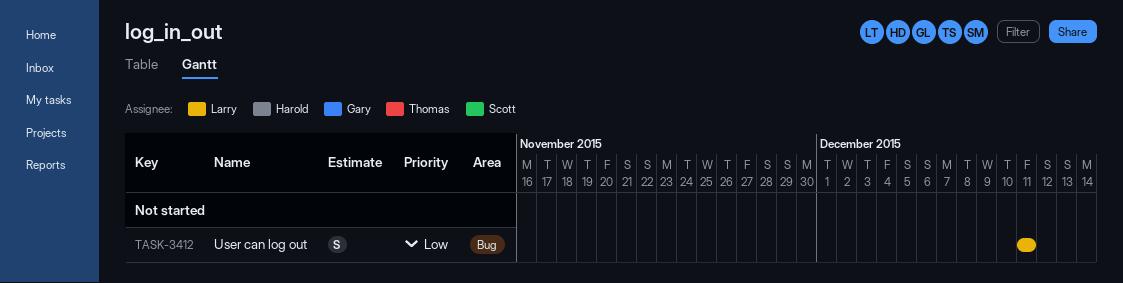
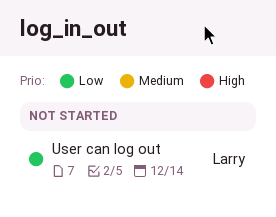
User can log out, due: Dec 11 -> Dec 14

